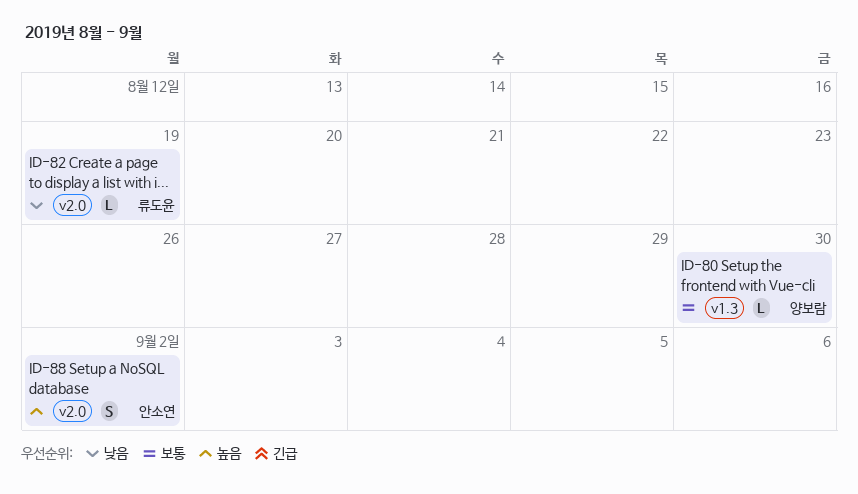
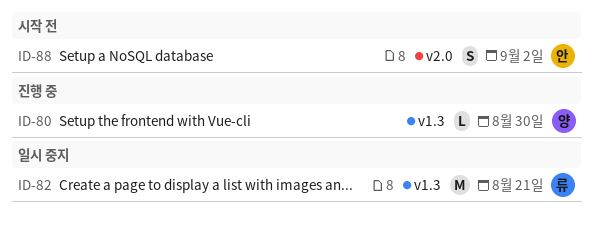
ID-82, label: v2.0 -> v1.3
ID-82, estimate: L -> M
ID-82, due: Aug 19 -> Aug 21

